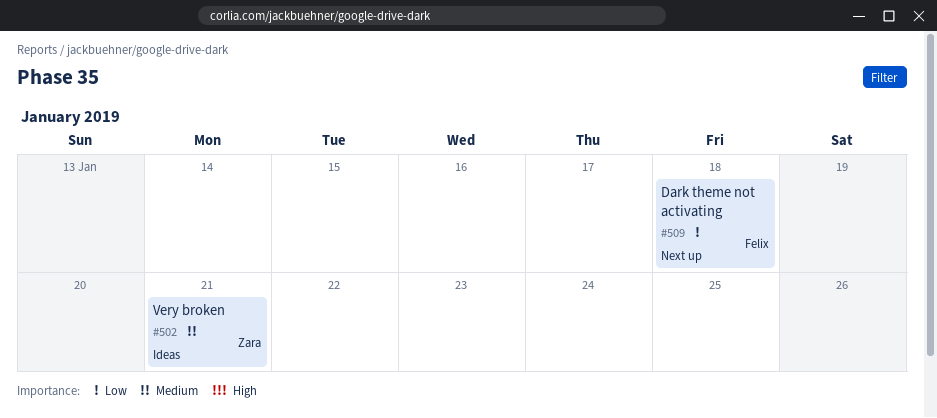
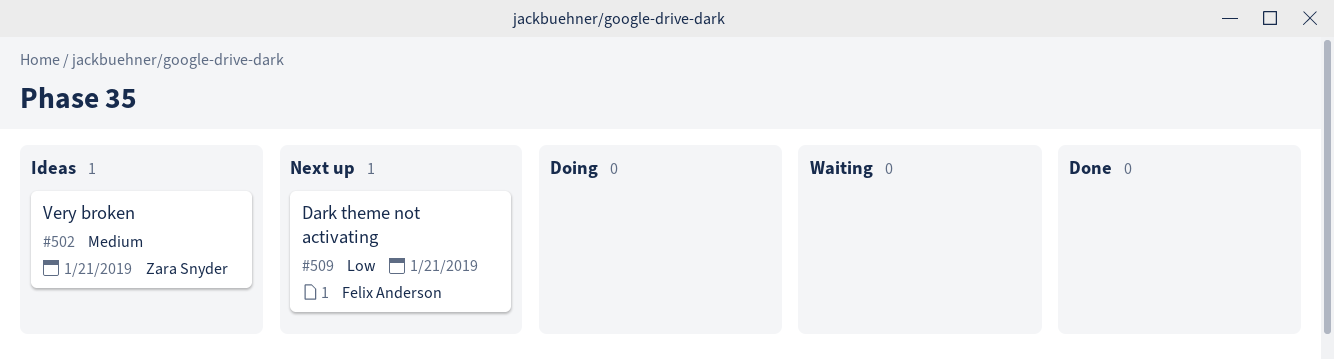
#509, due: Jan 18 -> Jan 21

